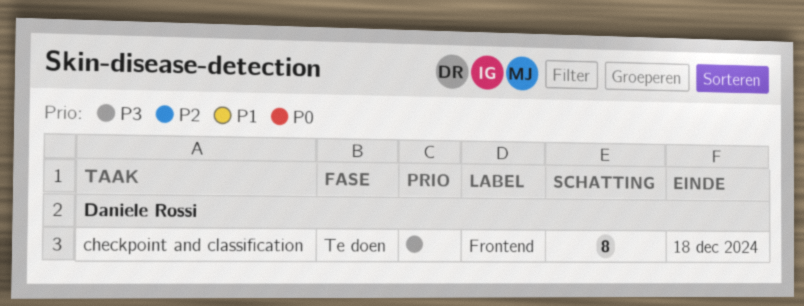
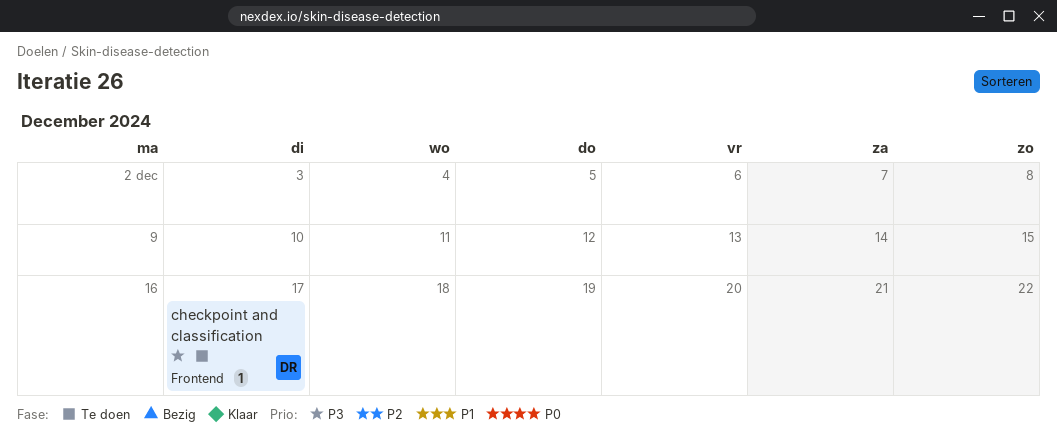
checkpoint and classification, estimate: 8 -> 1
checkpoint and classification, due: Dec 18 -> Dec 17

